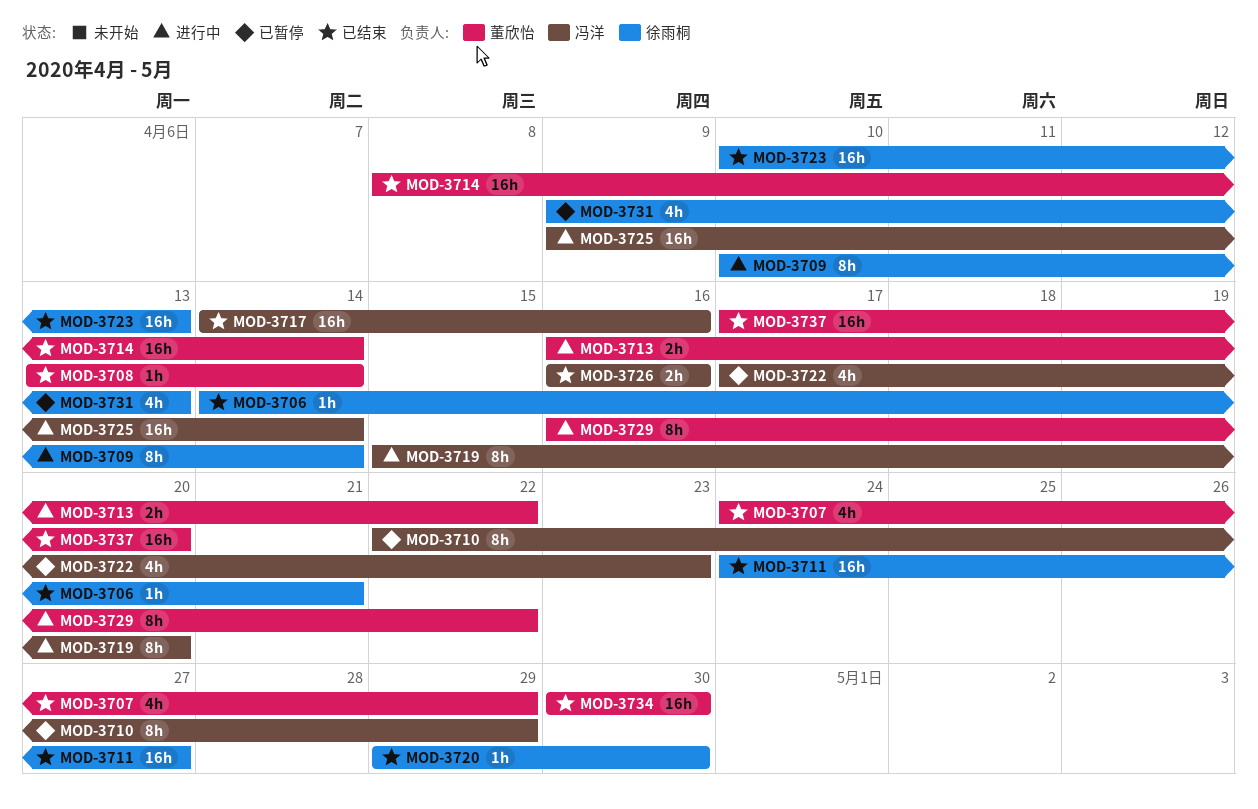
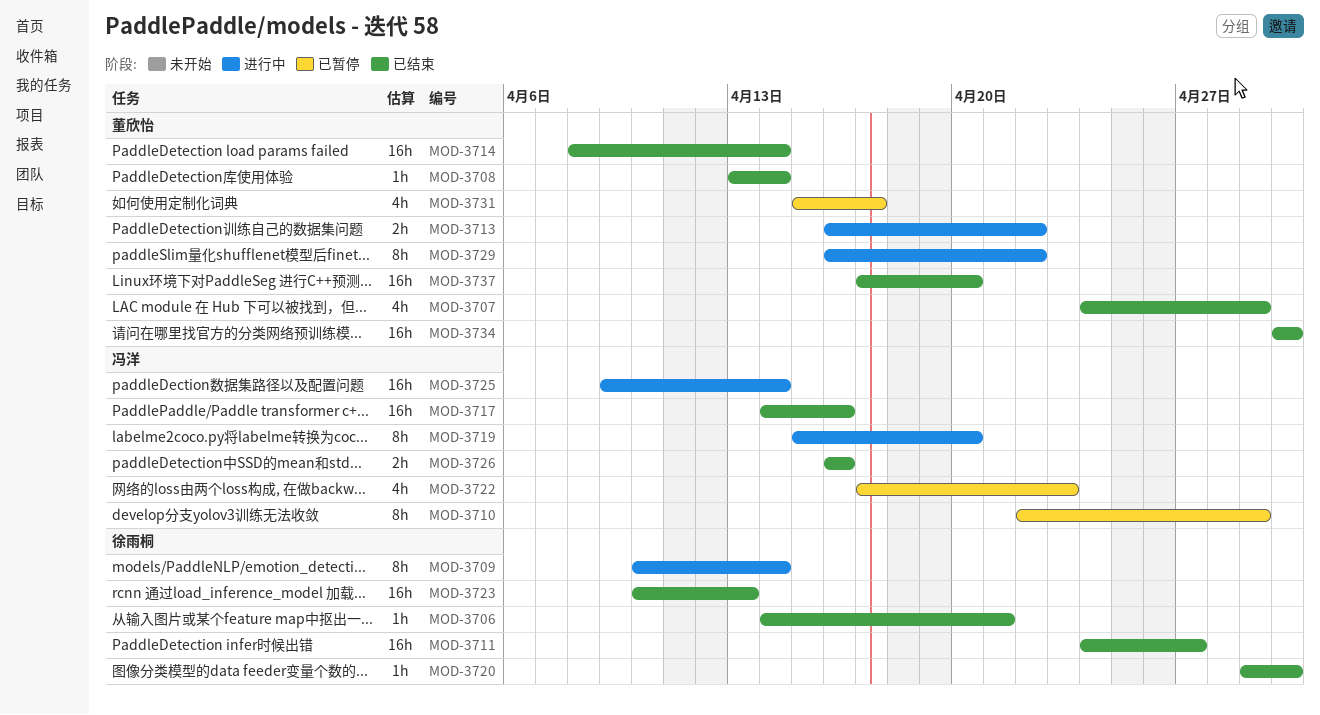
MOD-3731, owner: 徐雨桐 -> 董欣怡
MOD-3731, start: Apr 9 -> Apr 15
MOD-3731, due: Apr 13 -> Apr 17

